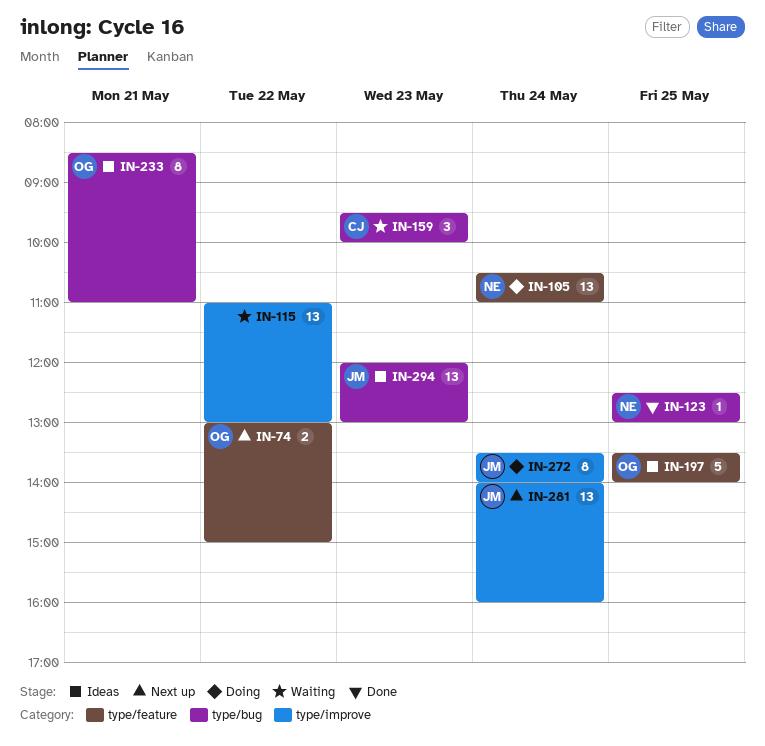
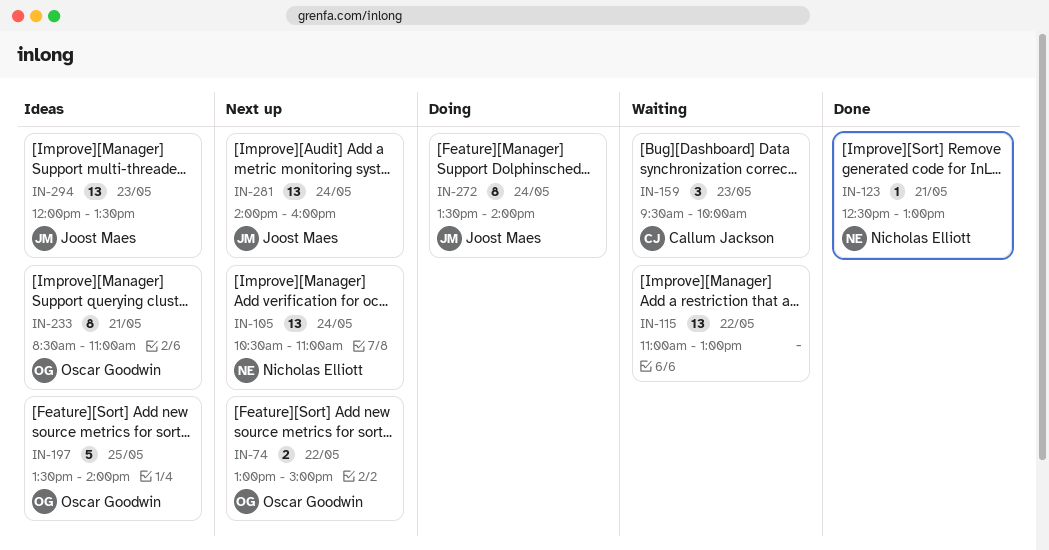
IN-105, status: Doing -> Next up
IN-123, day: May 25 -> May 21
IN-294, ends: 13:00 -> 13:30

